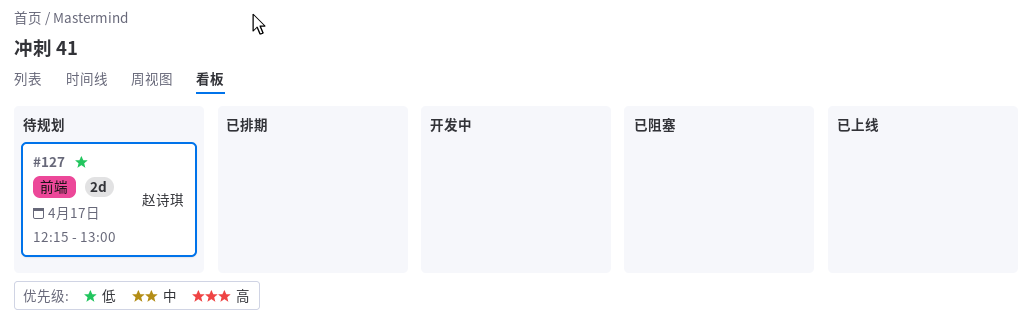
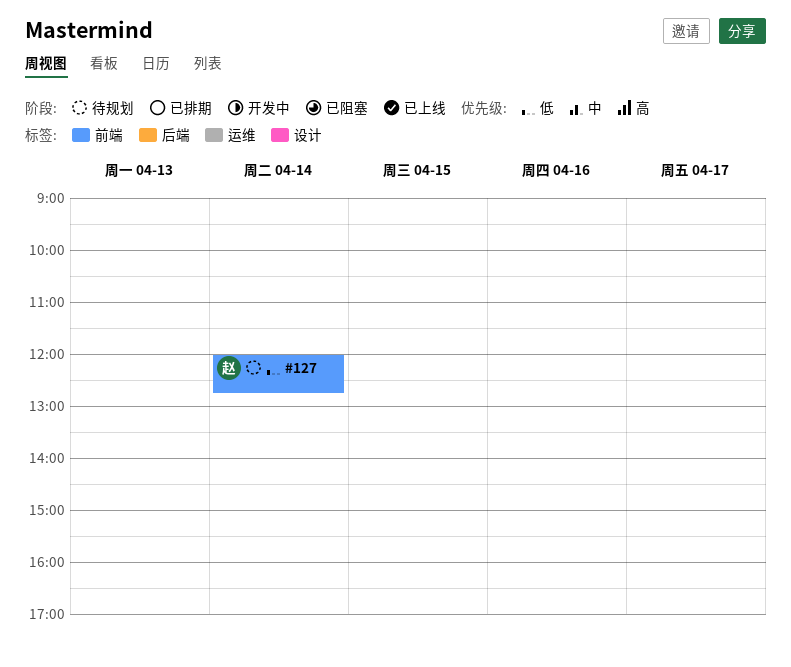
#127, day: Apr 17 -> Apr 14
#127, begins: 12:15 -> 12:00
#127, ends: 13:00 -> 12:45

